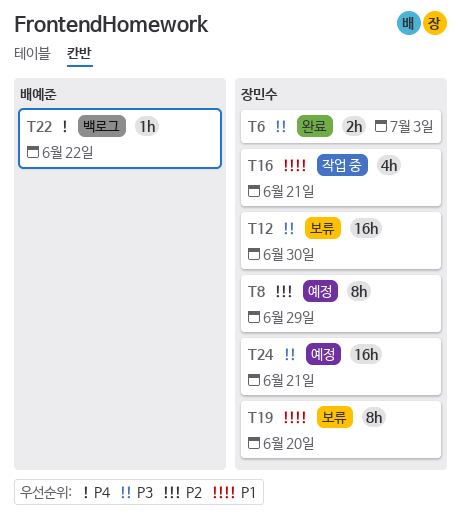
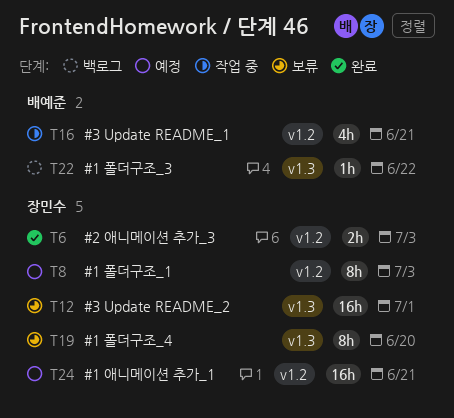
T8, due: Jun 29 -> Jul 3
T12, due: Jun 30 -> Jul 1
T16, owner: 장민수 -> 배예준

